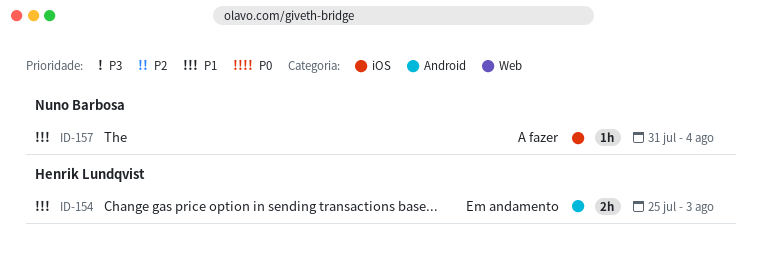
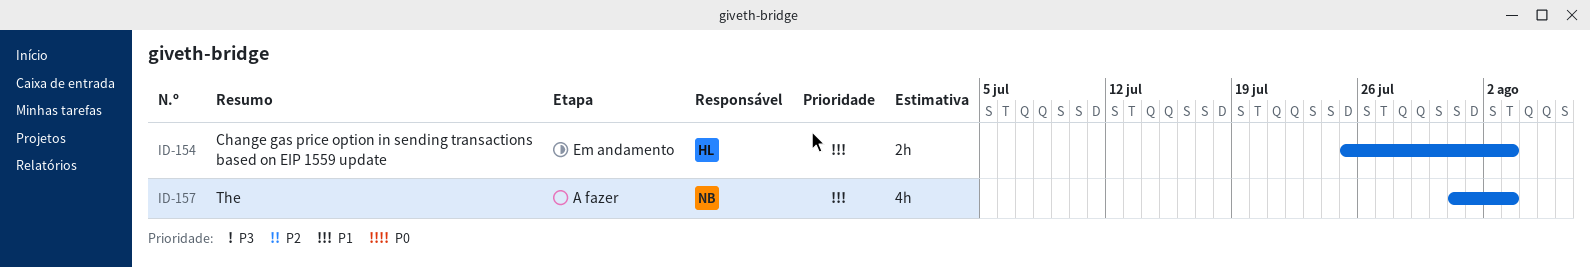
ID-157, estimate: 1h -> 4h
ID-157, due: Aug 4 -> Aug 3

